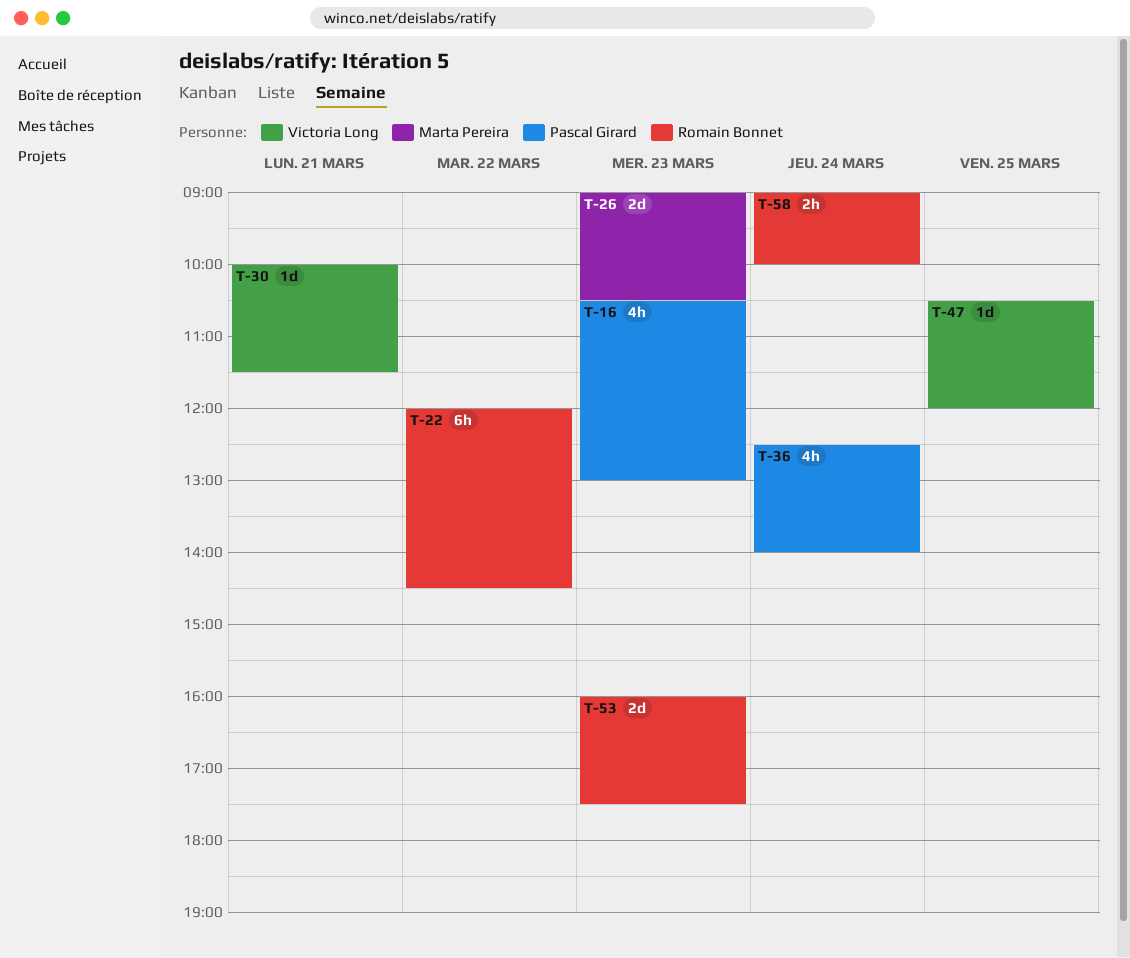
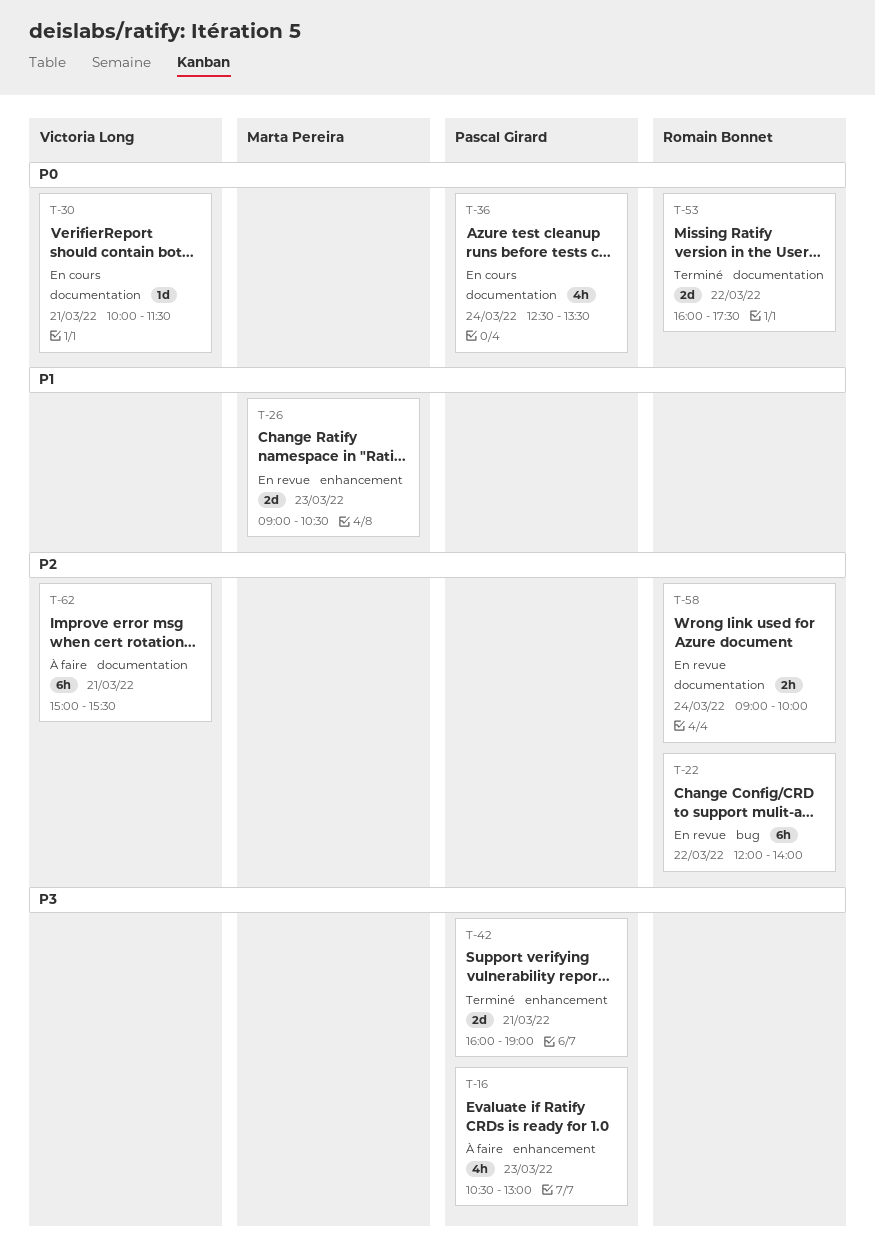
T-22, ends: 14:30 -> 14:00
T-36, ends: 14:00 -> 13:30
T-42: none -> present
T-47: present -> none
T-53, day: Mar 23 -> Mar 22
T-62: none -> present

